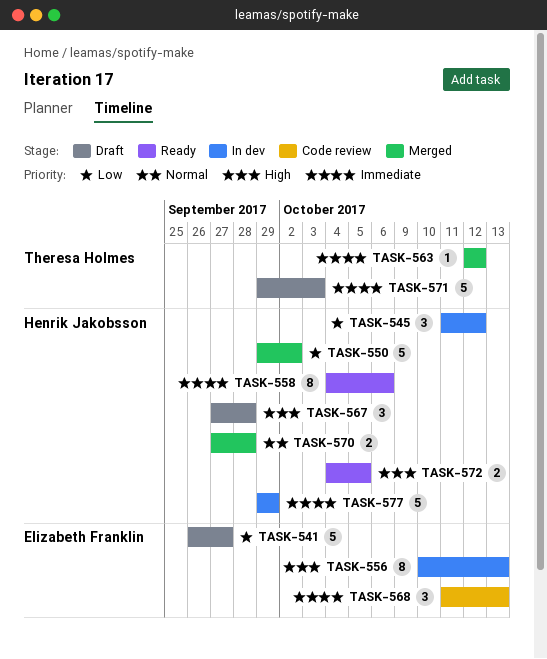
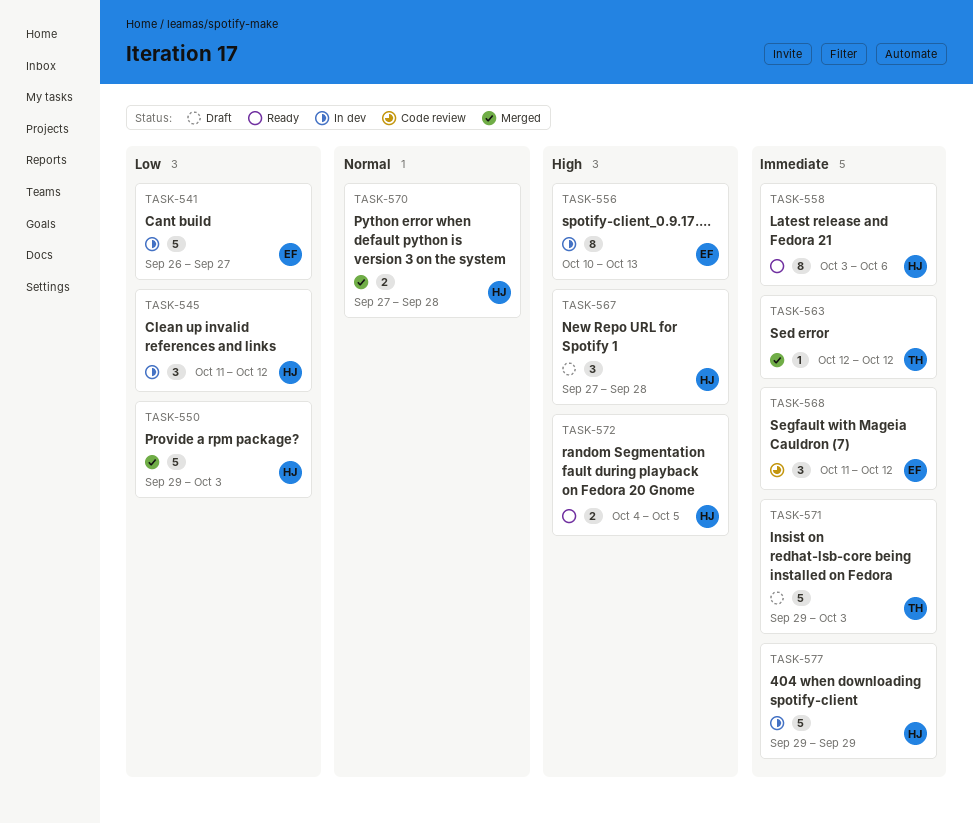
TASK-541, status: Draft -> In dev
TASK-550, due: Oct 2 -> Oct 3
TASK-558, start: Oct 4 -> Oct 3
TASK-568, due: Oct 13 -> Oct 12

